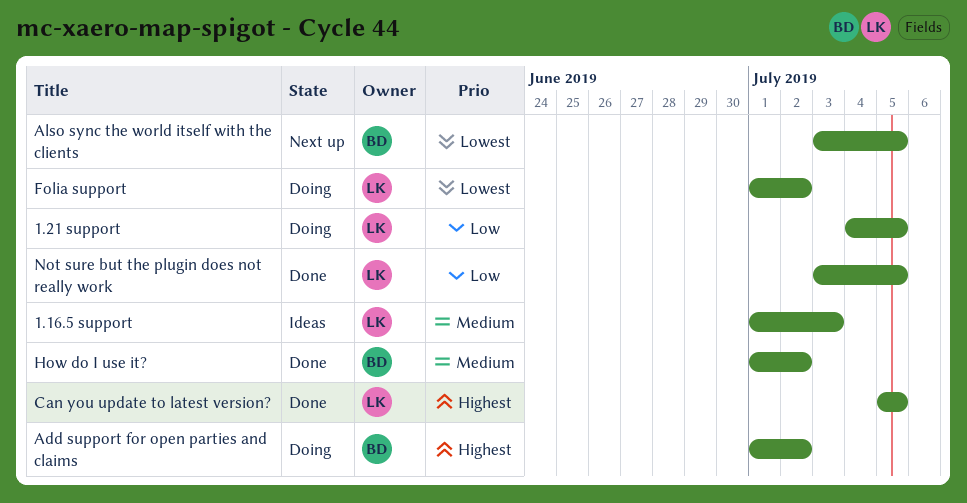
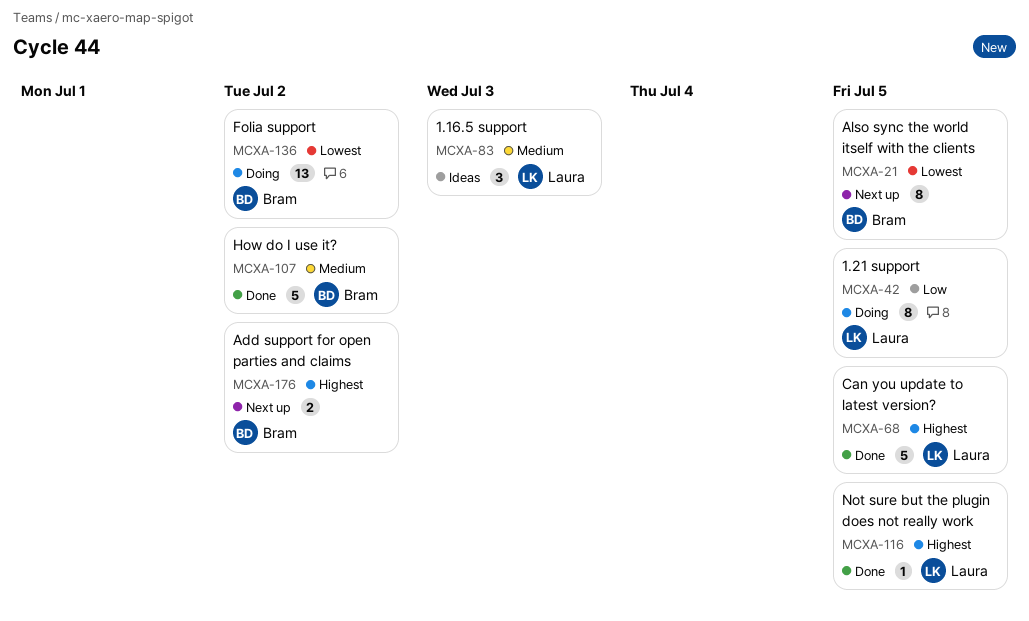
Add support for open parties and claims, status: Doing -> Next up
Folia support, owner: Laura -> Bram
Not sure but the plugin does not really work, priority: Low -> Highest

